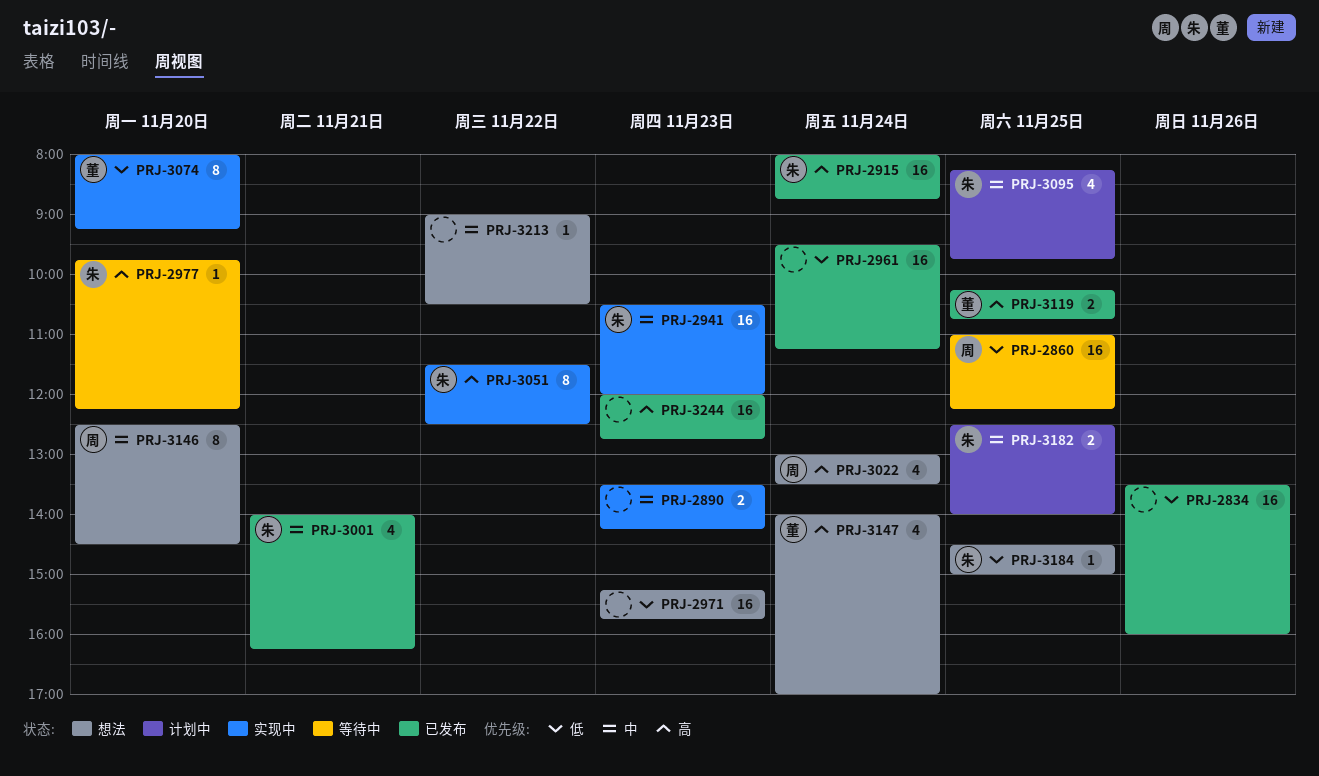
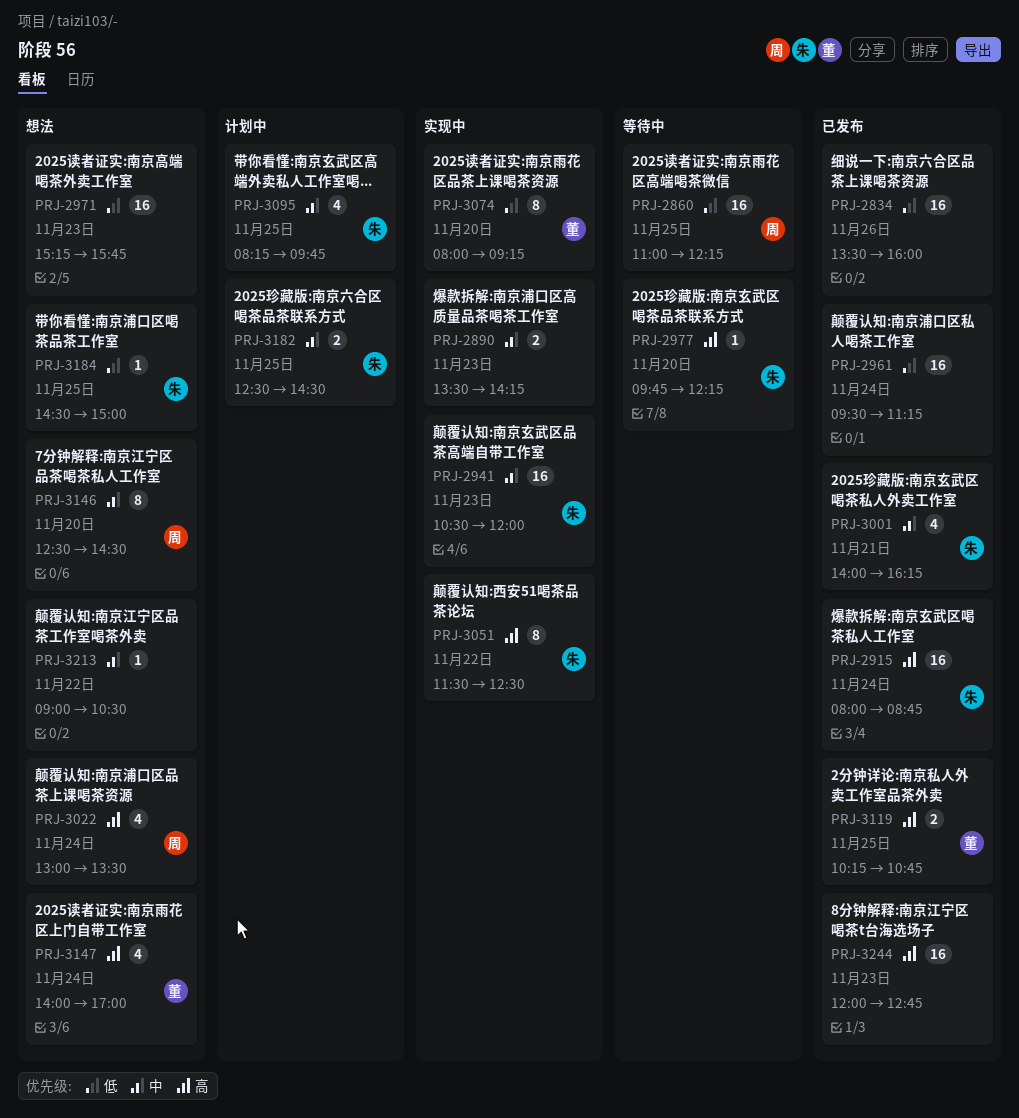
PRJ-3182, ends: 14:00 -> 14:30

